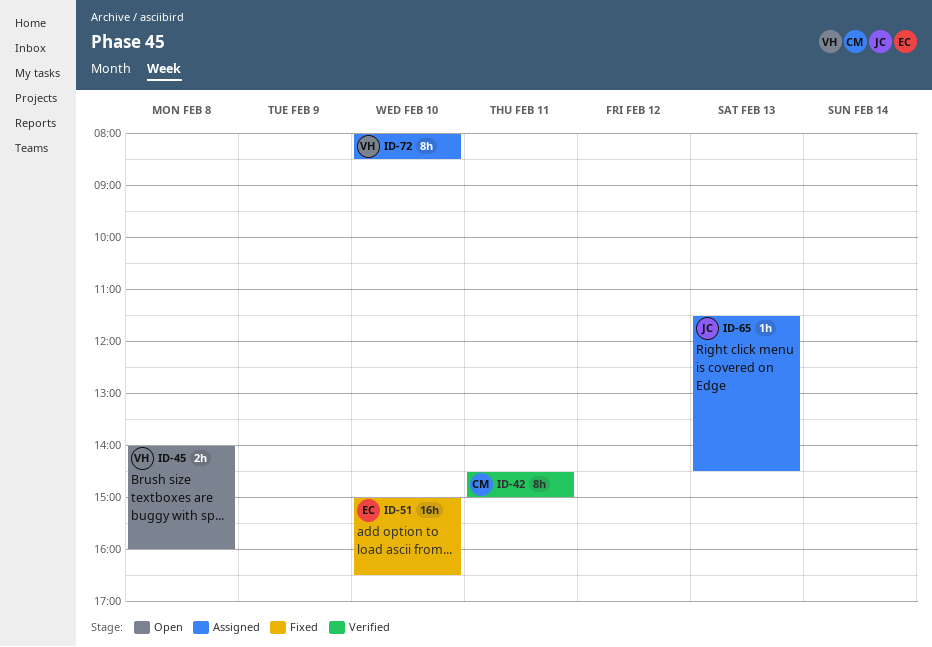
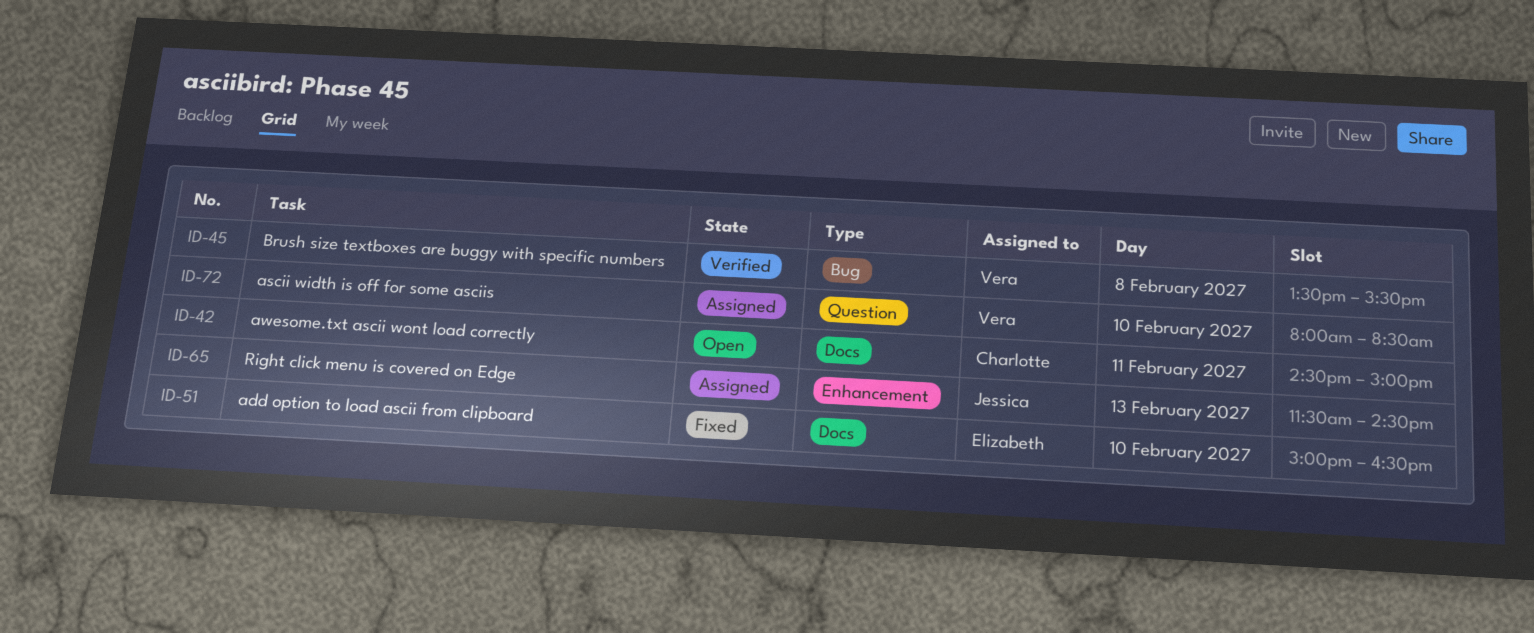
ID-42, status: Verified -> Open
ID-45, status: Open -> Verified
ID-45, begins: 14:00 -> 13:30
ID-45, ends: 16:00 -> 15:30

